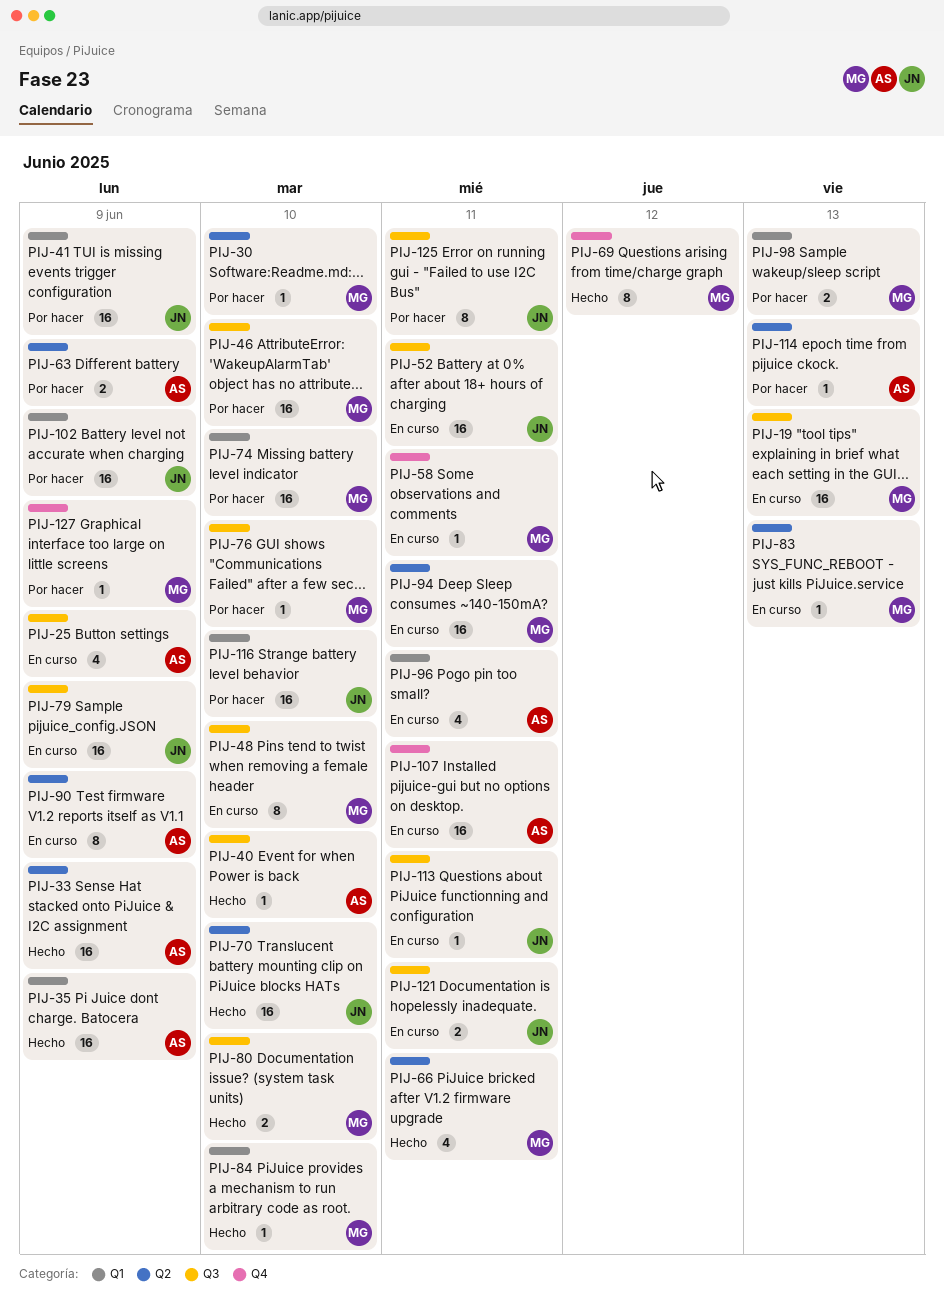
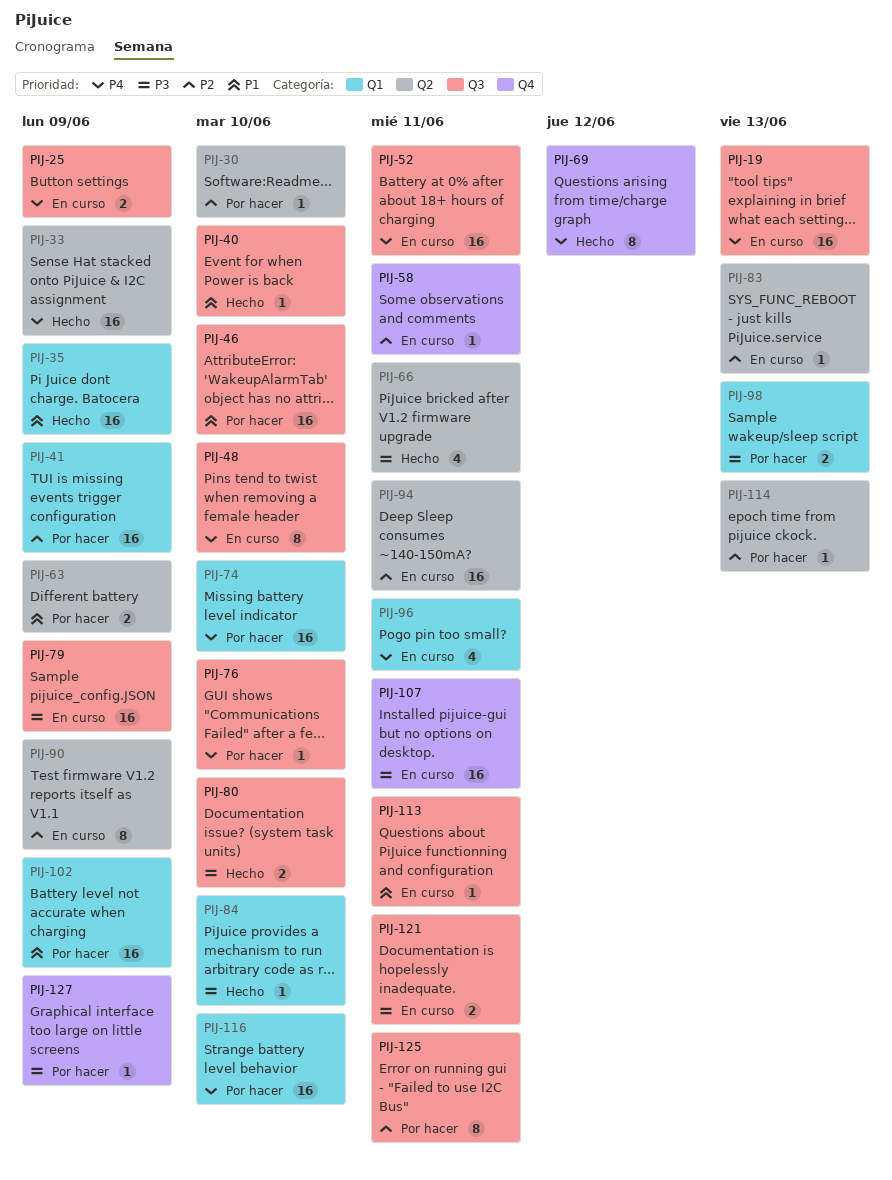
PIJ-25, estimate: 4 -> 2
PIJ-70: present -> none

